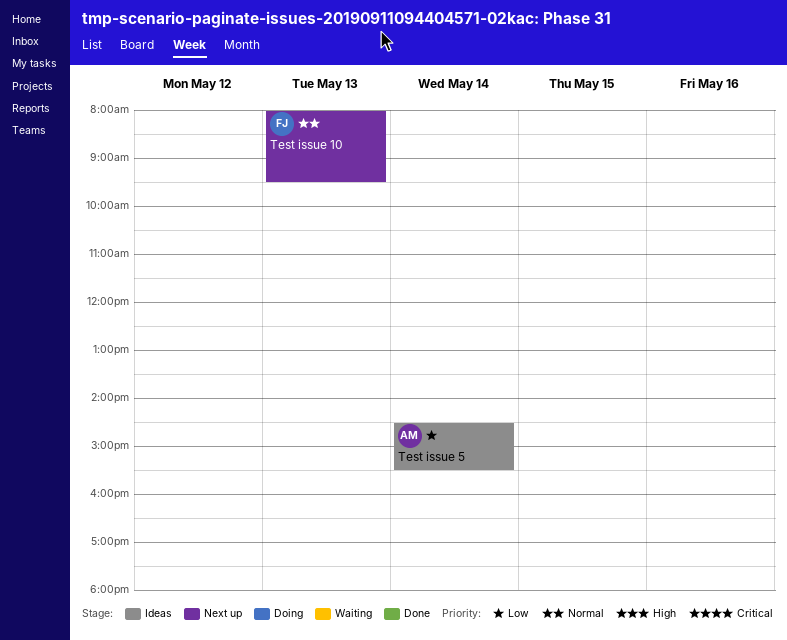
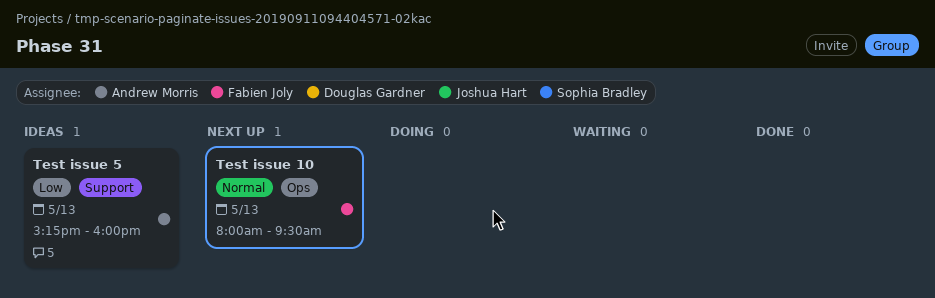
Test issue 5, day: May 14 -> May 13
Test issue 5, begins: 14:30 -> 15:15
Test issue 5, ends: 15:30 -> 16:00

